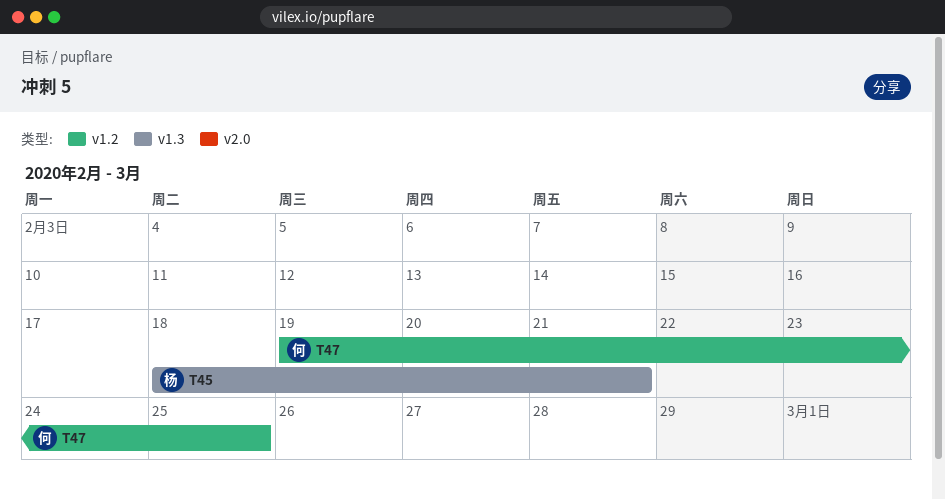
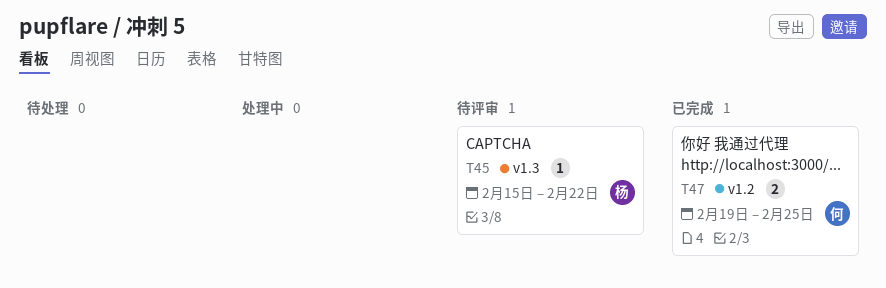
T45, start: Feb 18 -> Feb 15
T45, due: Feb 21 -> Feb 22

